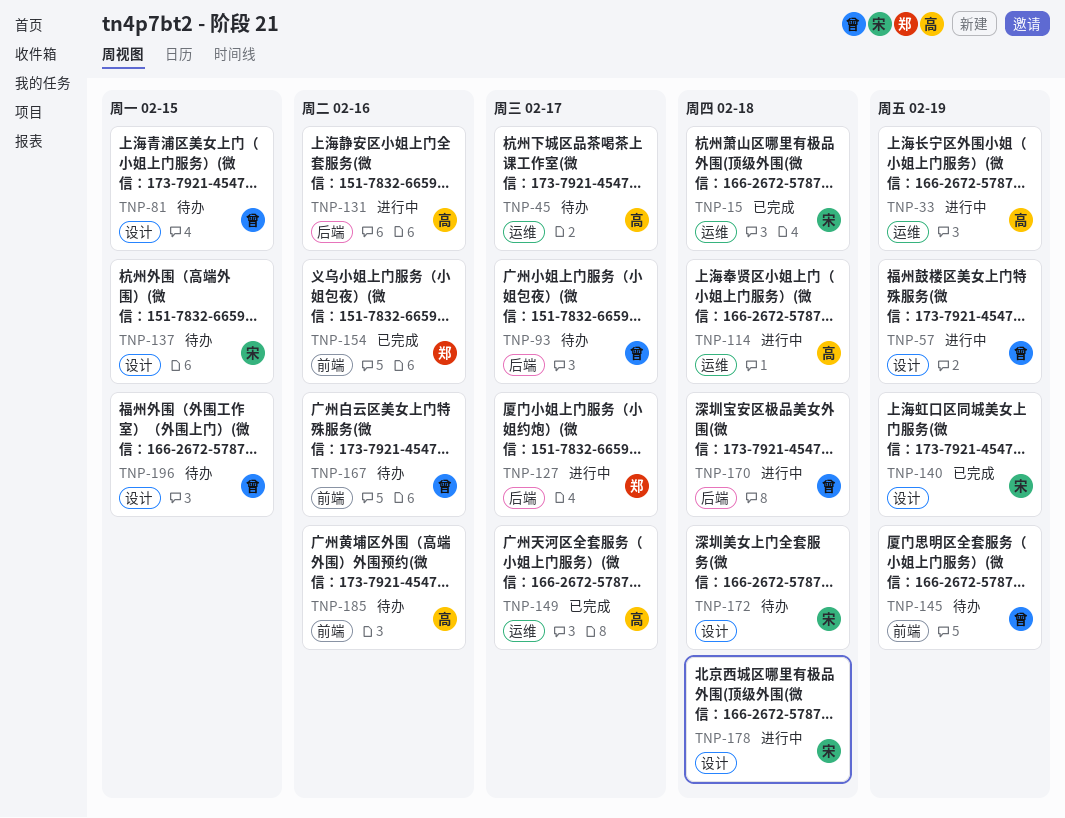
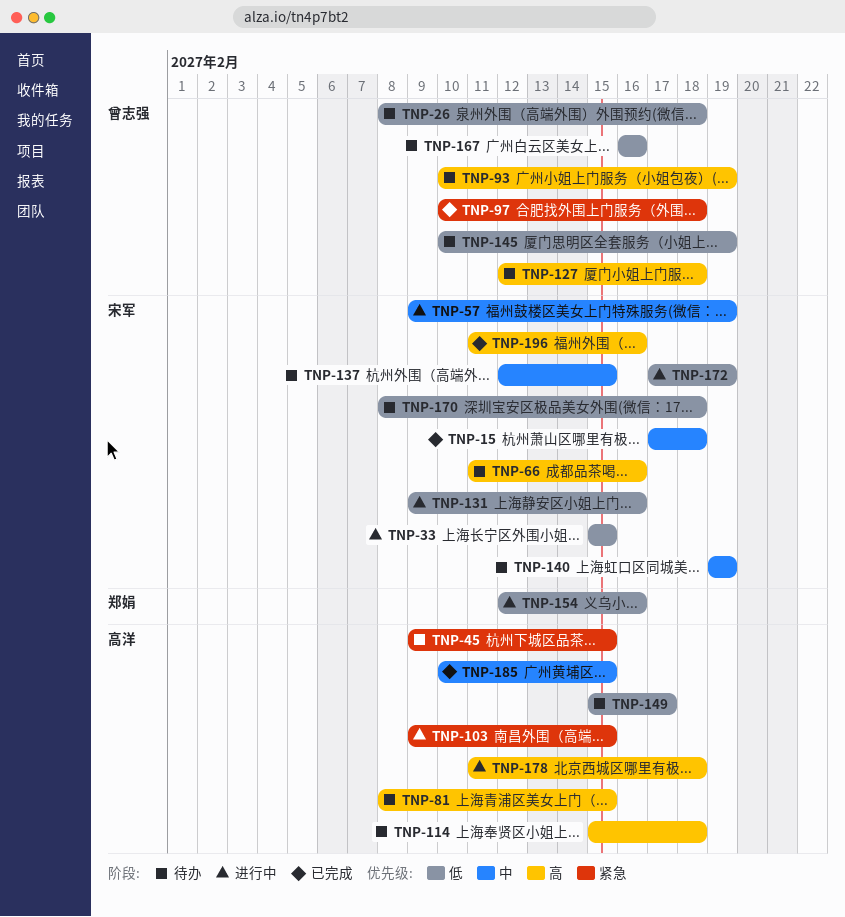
TNP-26: none -> present
TNP-33, owner: 高洋 -> 宋军
TNP-33, due: Feb 19 -> Feb 15
TNP-45, due: Feb 17 -> Feb 15
TNP-57, owner: 曾志强 -> 宋军
TNP-66: none -> present
TNP-81, owner: 曾志强 -> 高洋
TNP-93, due: Feb 17 -> Feb 19
TNP-97: none -> present
TNP-103: none -> present
TNP-114, status: 进行中 -> 待办
TNP-127, status: 进行中 -> 待办
TNP-127, owner: 郑娟 -> 曾志强
TNP-127, due: Feb 17 -> Feb 18
TNP-131, owner: 高洋 -> 宋军
TNP-140, status: 已完成 -> 待办
TNP-149, status: 已完成 -> 待办
TNP-154, status: 已完成 -> 进行中
TNP-170, status: 进行中 -> 待办
TNP-170, owner: 曾志强 -> 宋军
TNP-172, status: 待办 -> 进行中
TNP-172, due: Feb 18 -> Feb 19
TNP-178, owner: 宋军 -> 高洋
TNP-185, status: 待办 -> 已完成
TNP-185, due: Feb 16 -> Feb 15
TNP-196, status: 待办 -> 已完成
TNP-196, owner: 曾志强 -> 宋军
TNP-196, due: Feb 15 -> Feb 16

